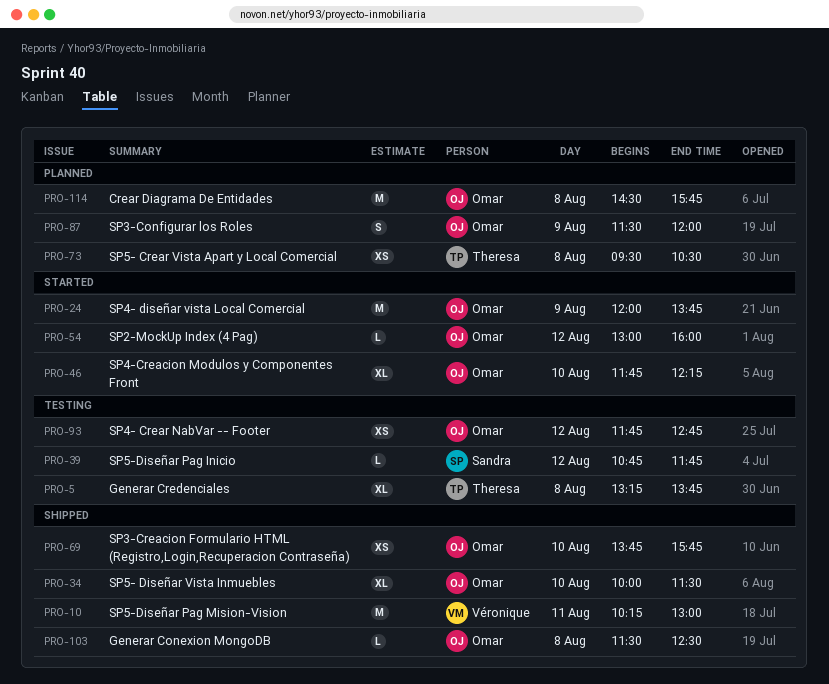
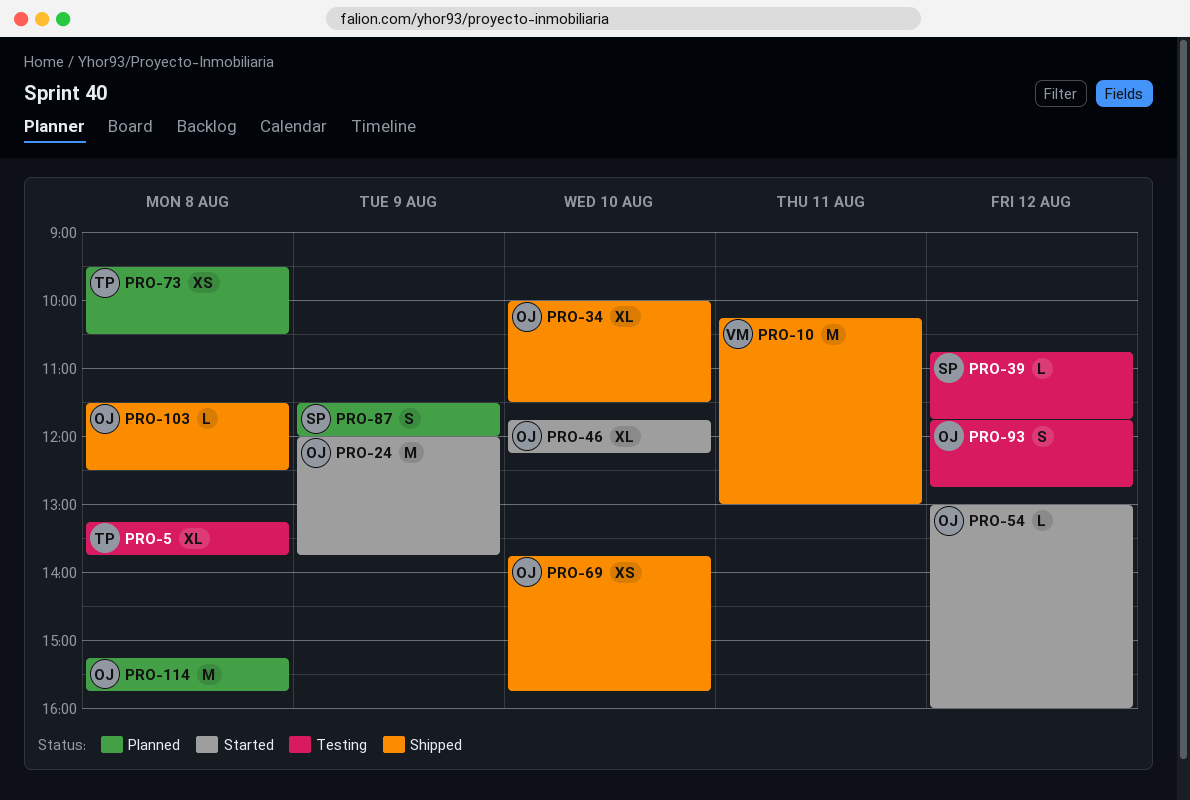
PRO-87, owner: Omar -> Sandra
PRO-93, estimate: XS -> S
PRO-114, begins: 14:30 -> 15:15

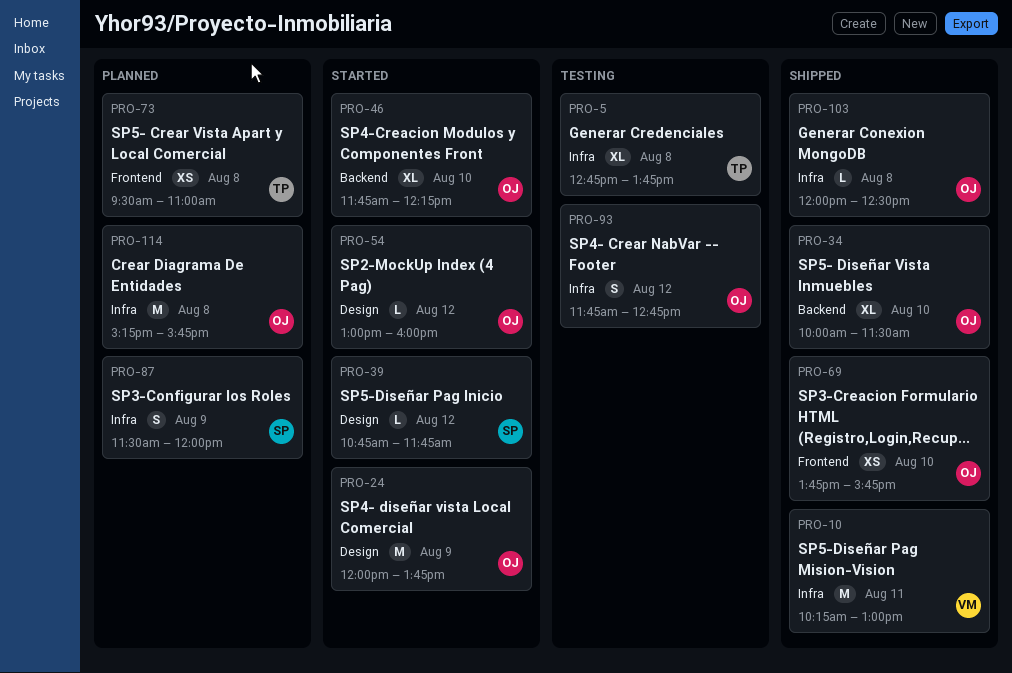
PRO-5, begins: 13:15 -> 12:45
PRO-39, status: Testing -> Started
PRO-73, ends: 10:30 -> 11:00
PRO-103, begins: 11:30 -> 12:00

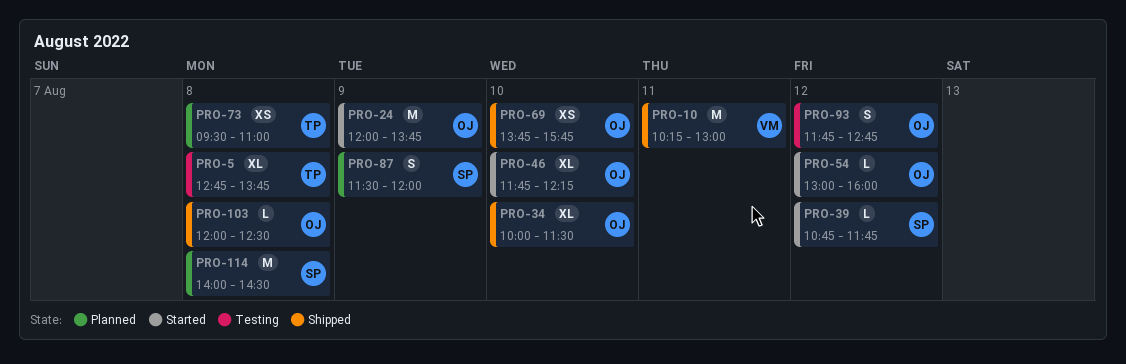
PRO-114, owner: OJ -> SP
PRO-114, begins: 15:15 -> 14:00
PRO-114, ends: 15:45 -> 14:30

